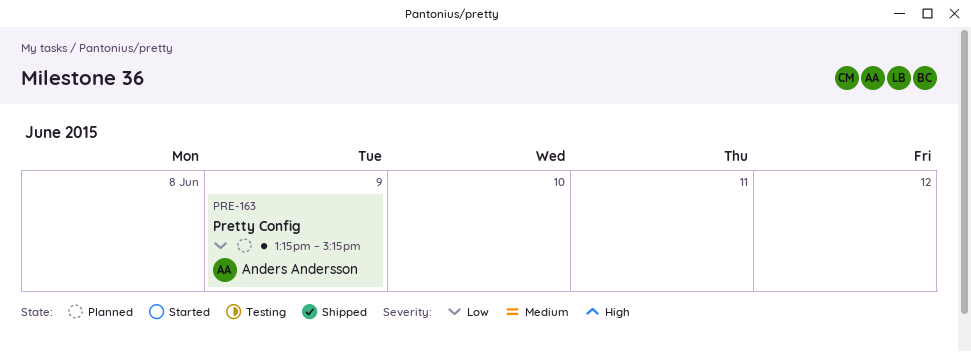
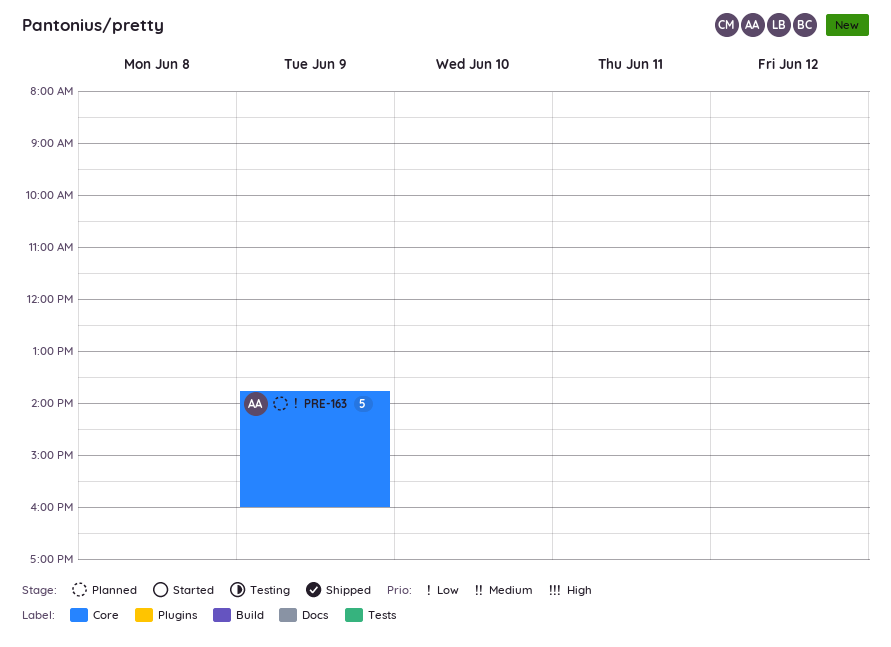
PRE-163, estimate: 1 -> 5
PRE-163, begins: 13:15 -> 13:45
PRE-163, ends: 15:15 -> 16:00

